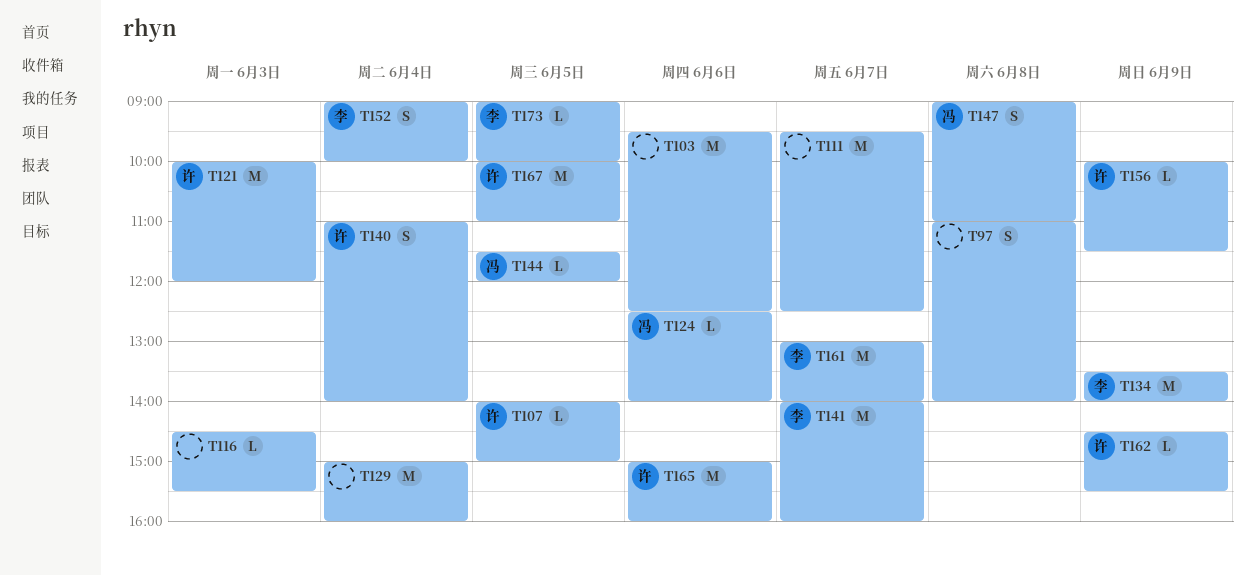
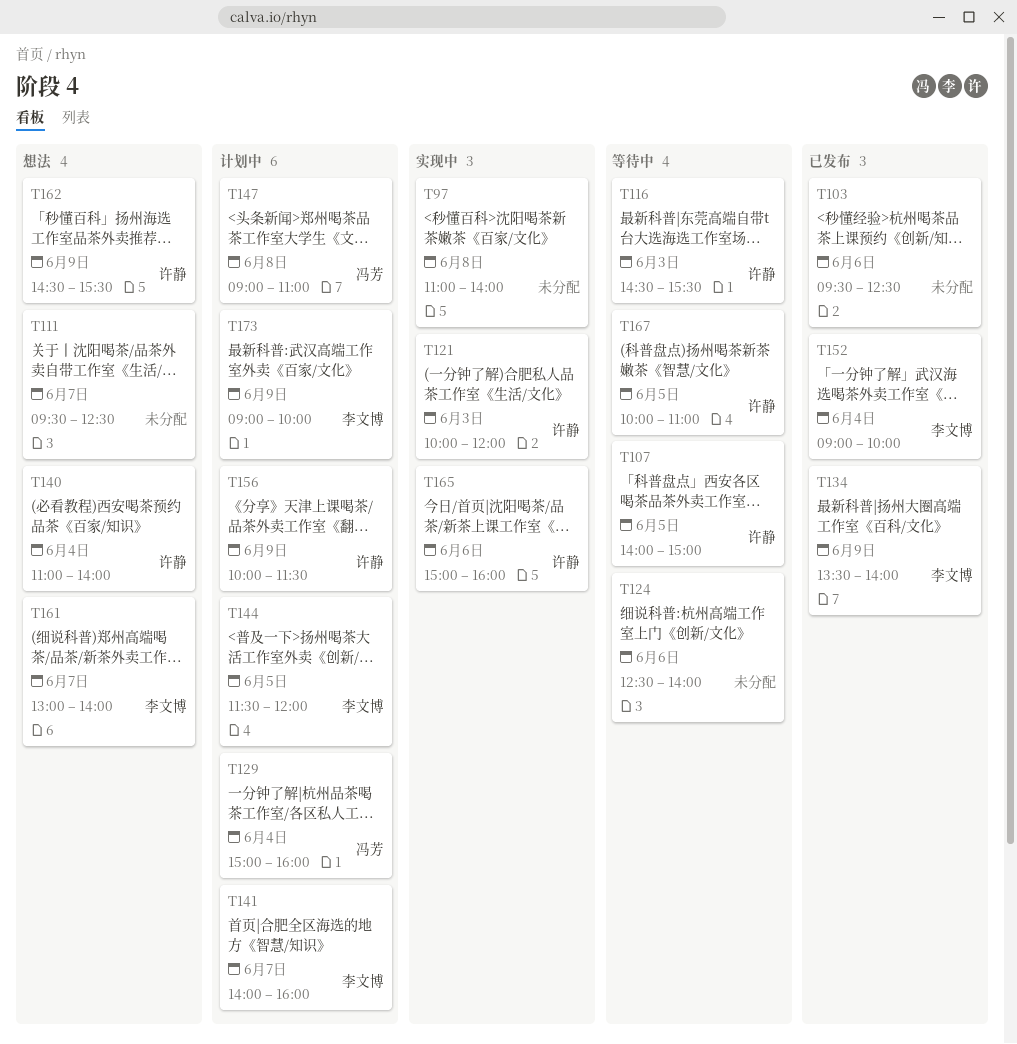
T116, owner: none -> 许静
T124, owner: 冯芳 -> none
T129, owner: none -> 冯芳
T144, owner: 冯芳 -> 李文博
T173, day: Jun 5 -> Jun 9

